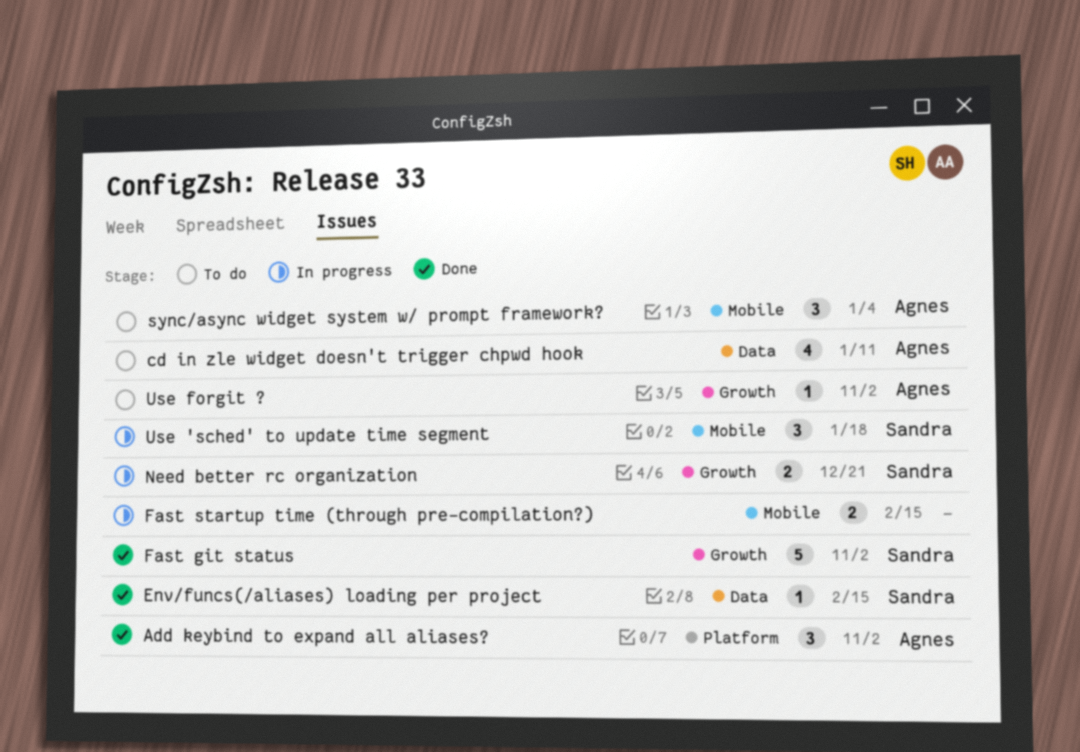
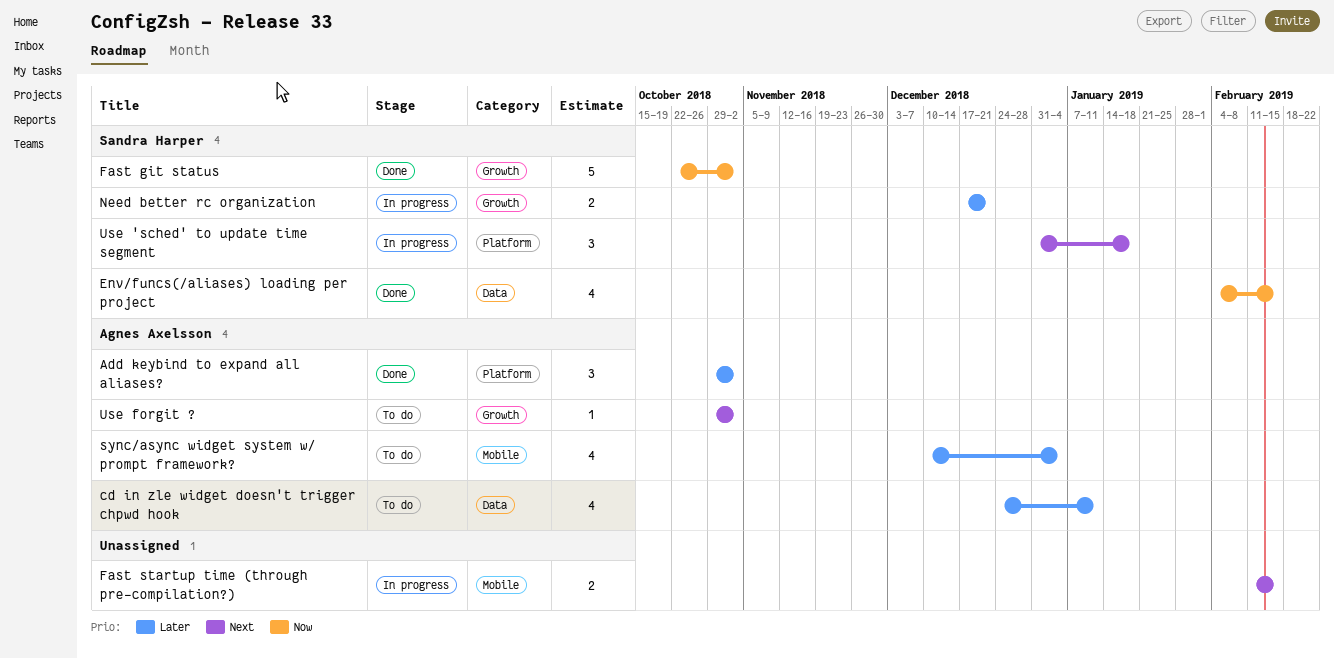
Env/funcs(/aliases) loading per project, estimate: 1 -> 4
sync/async widget system w/ prompt framework?, estimate: 3 -> 4
Use 'sched' to update time segment, label: Mobile -> Platform

